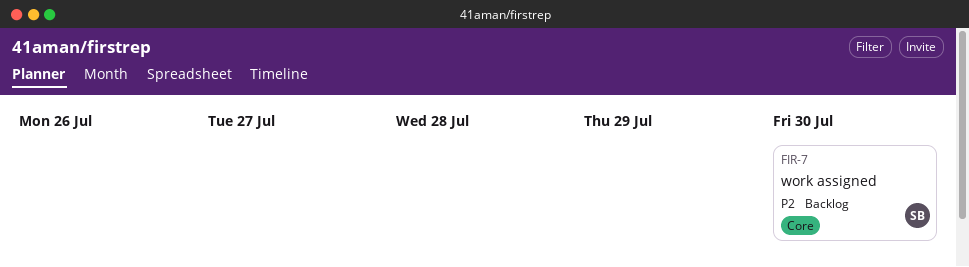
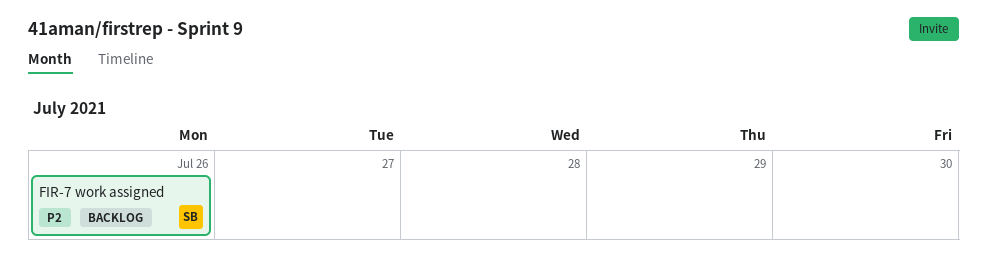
FIR-7, due: Jul 30 -> Jul 26

